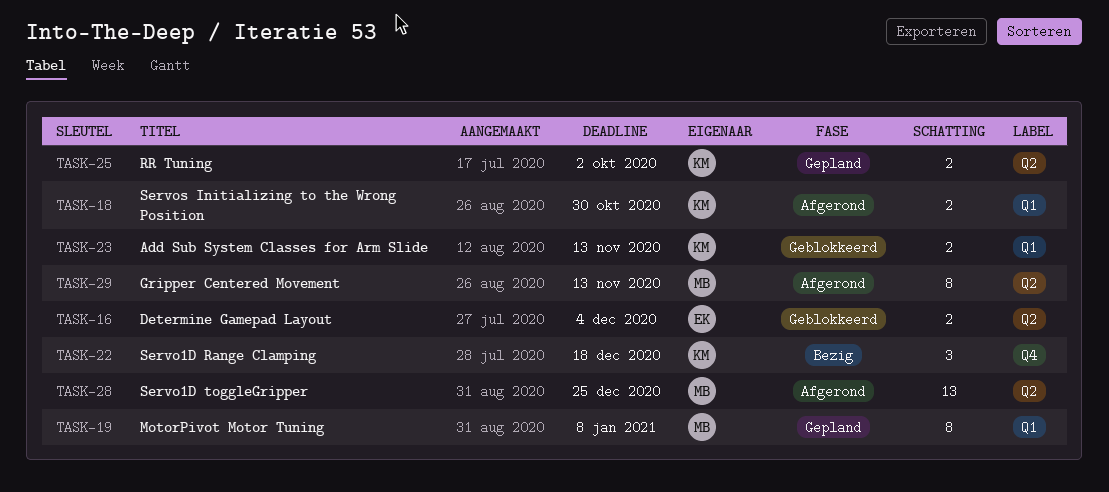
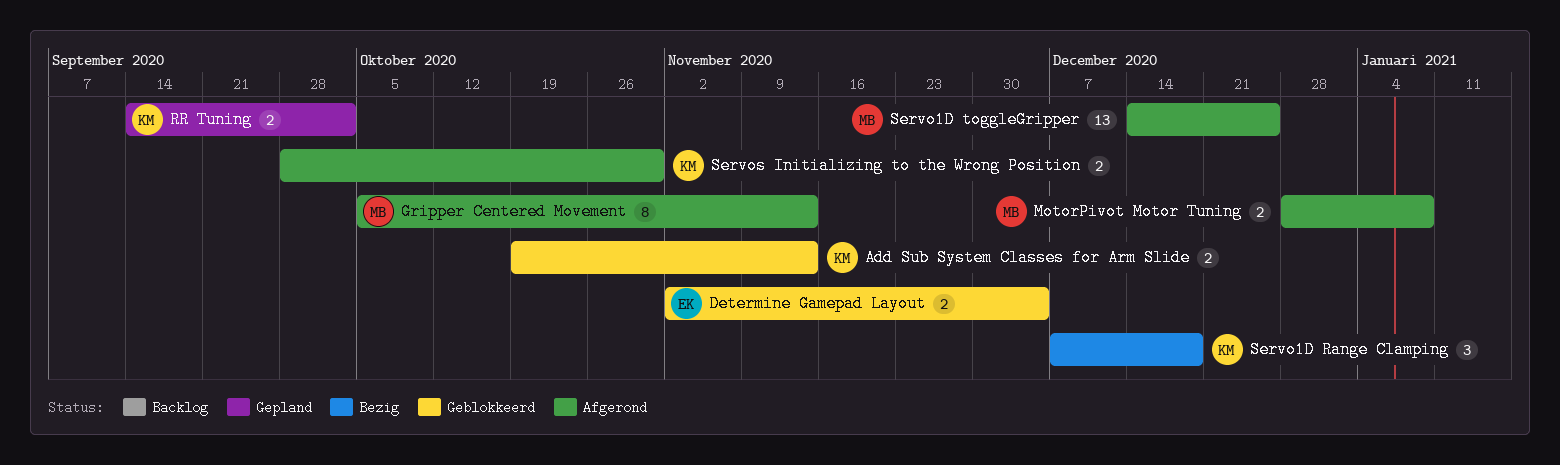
MotorPivot Motor Tuning, status: Gepland -> Afgerond
MotorPivot Motor Tuning, estimate: 8 -> 2

